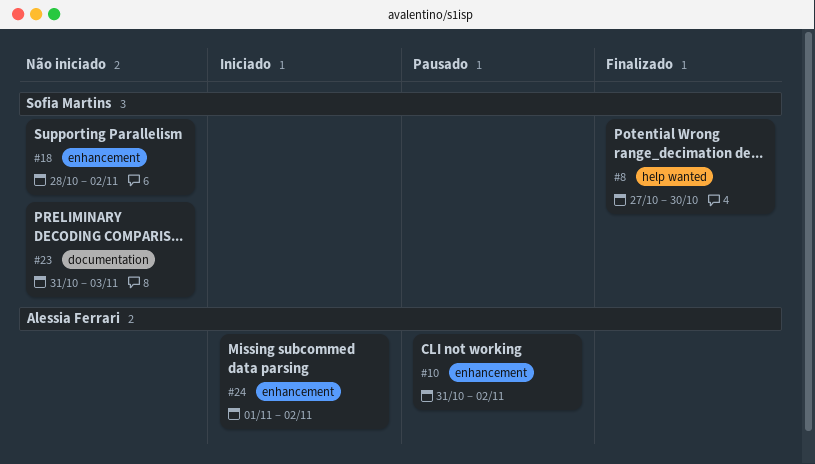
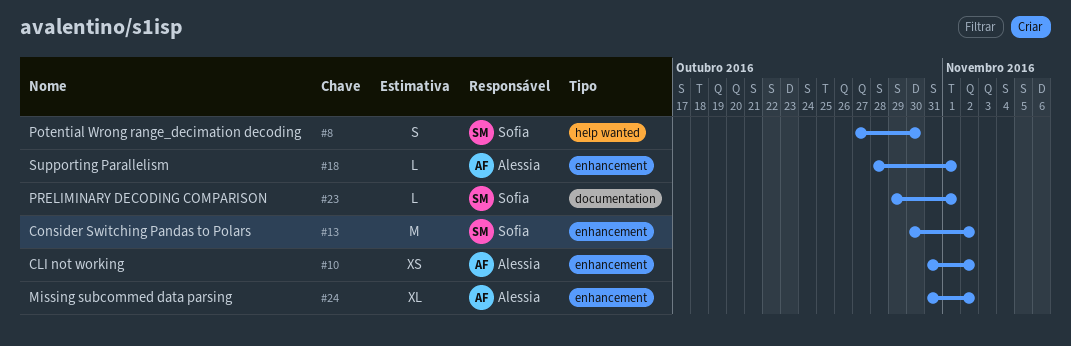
#13: none -> present
#18, owner: Sofia Martins -> Alessia Ferrari
#18, due: Nov 2 -> Nov 1
#23, start: Oct 31 -> Oct 29
#23, due: Nov 3 -> Nov 1
#24, start: Nov 1 -> Oct 31

